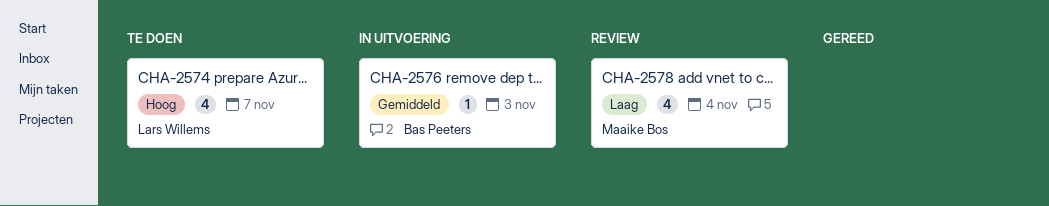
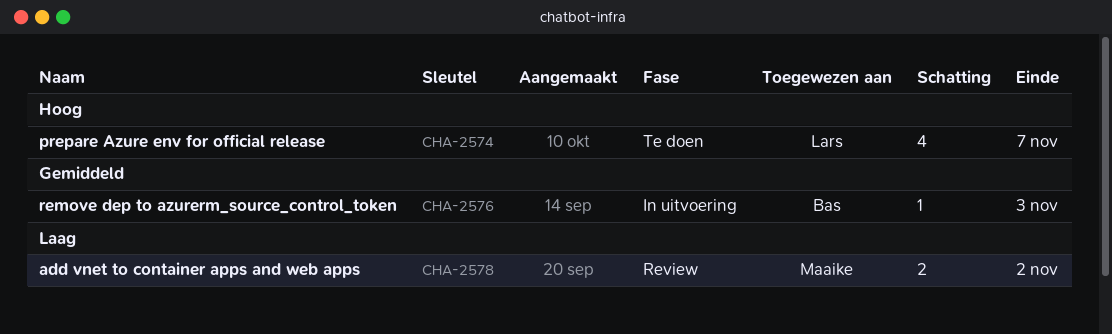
CHA-2578, estimate: 4 -> 2
CHA-2578, due: Nov 4 -> Nov 2

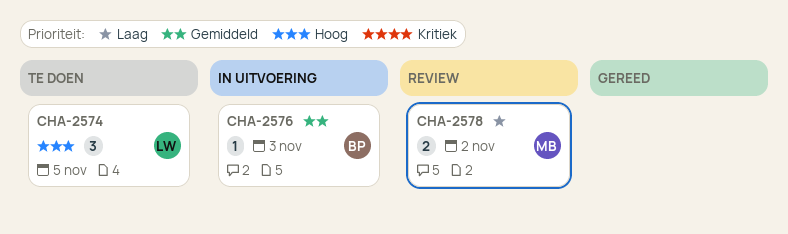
CHA-2574, estimate: 4 -> 3
CHA-2574, due: Nov 7 -> Nov 5

